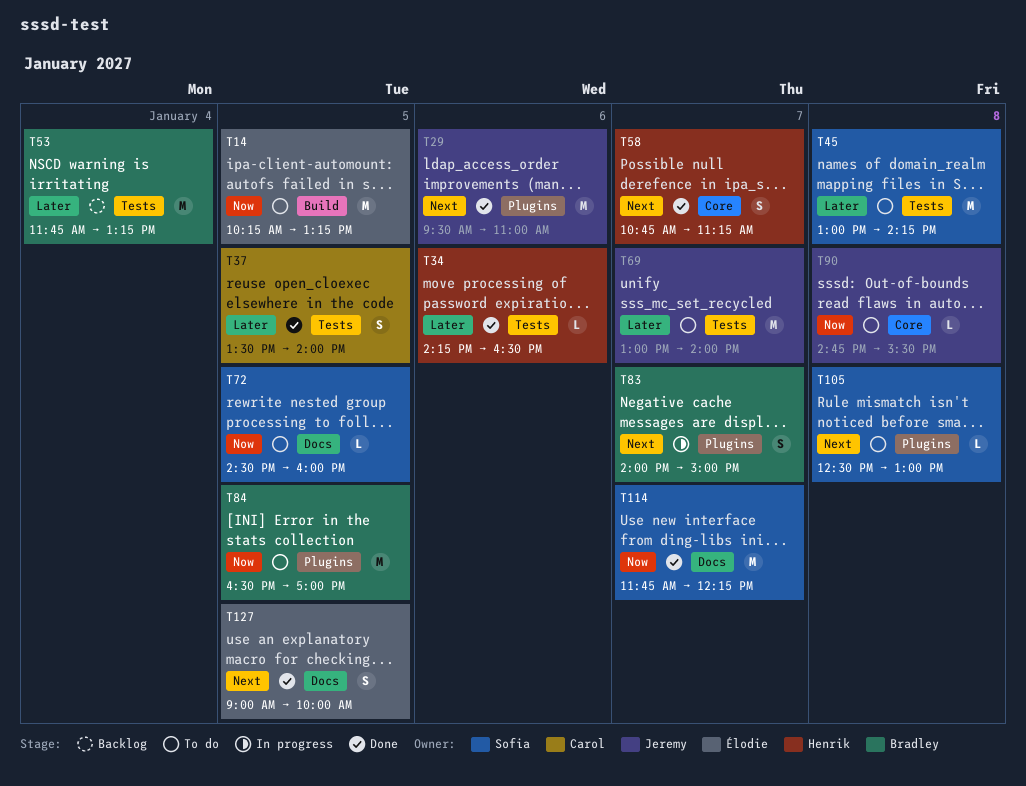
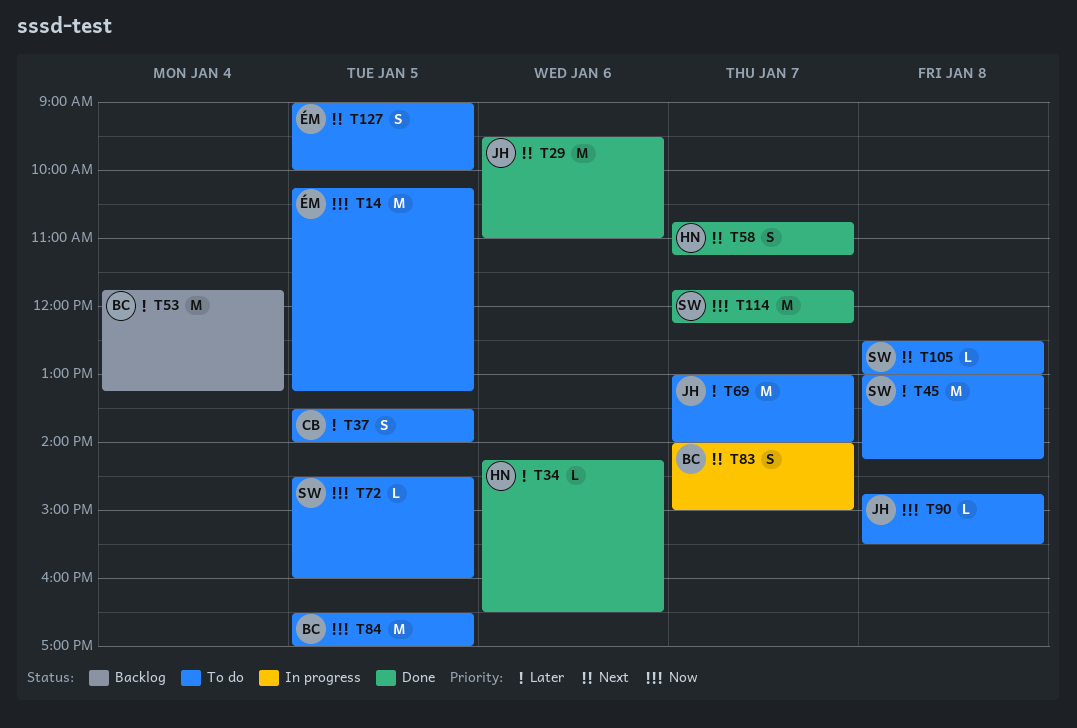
T37, status: Done -> To do
T127, status: Done -> To do

